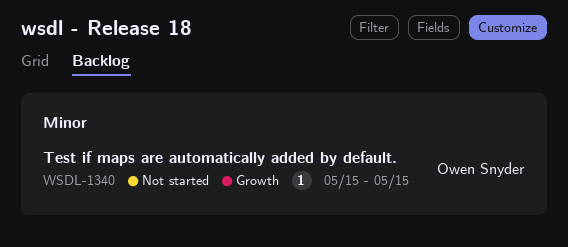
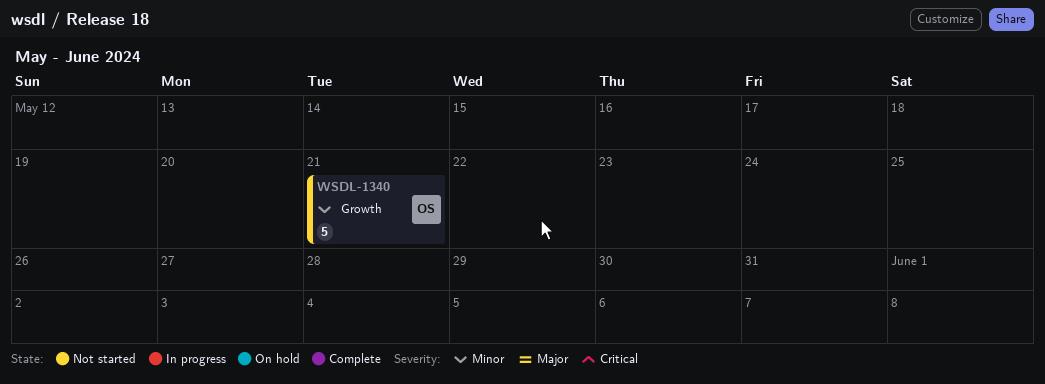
WSDL-1340, estimate: 1 -> 5
WSDL-1340, due: May 15 -> May 21

